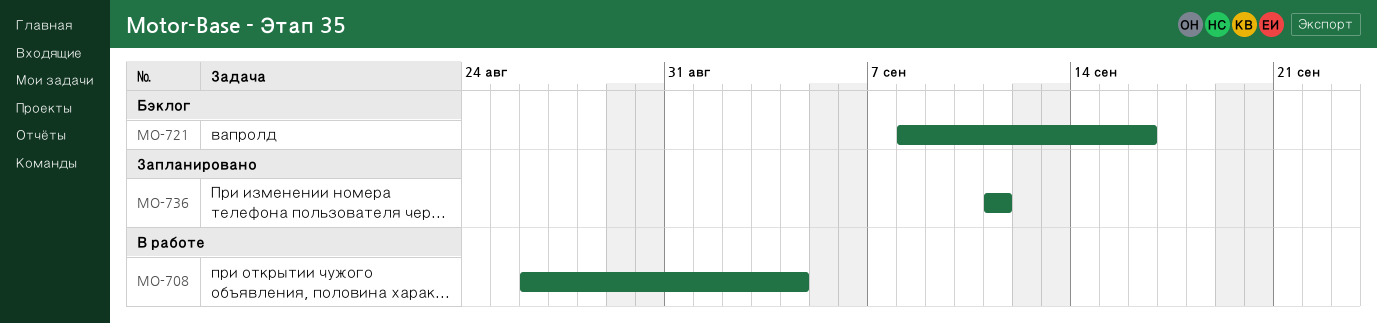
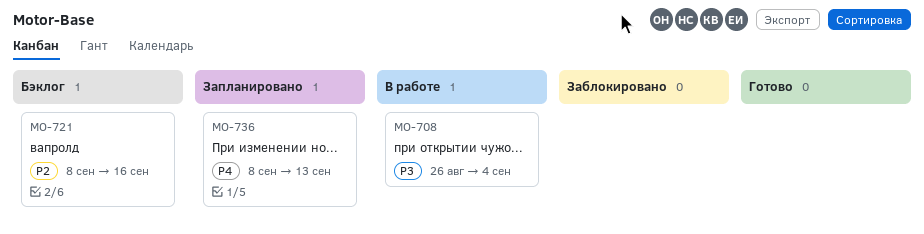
MO-736, start: Sep 11 -> Sep 8
MO-736, due: Sep 11 -> Sep 13

